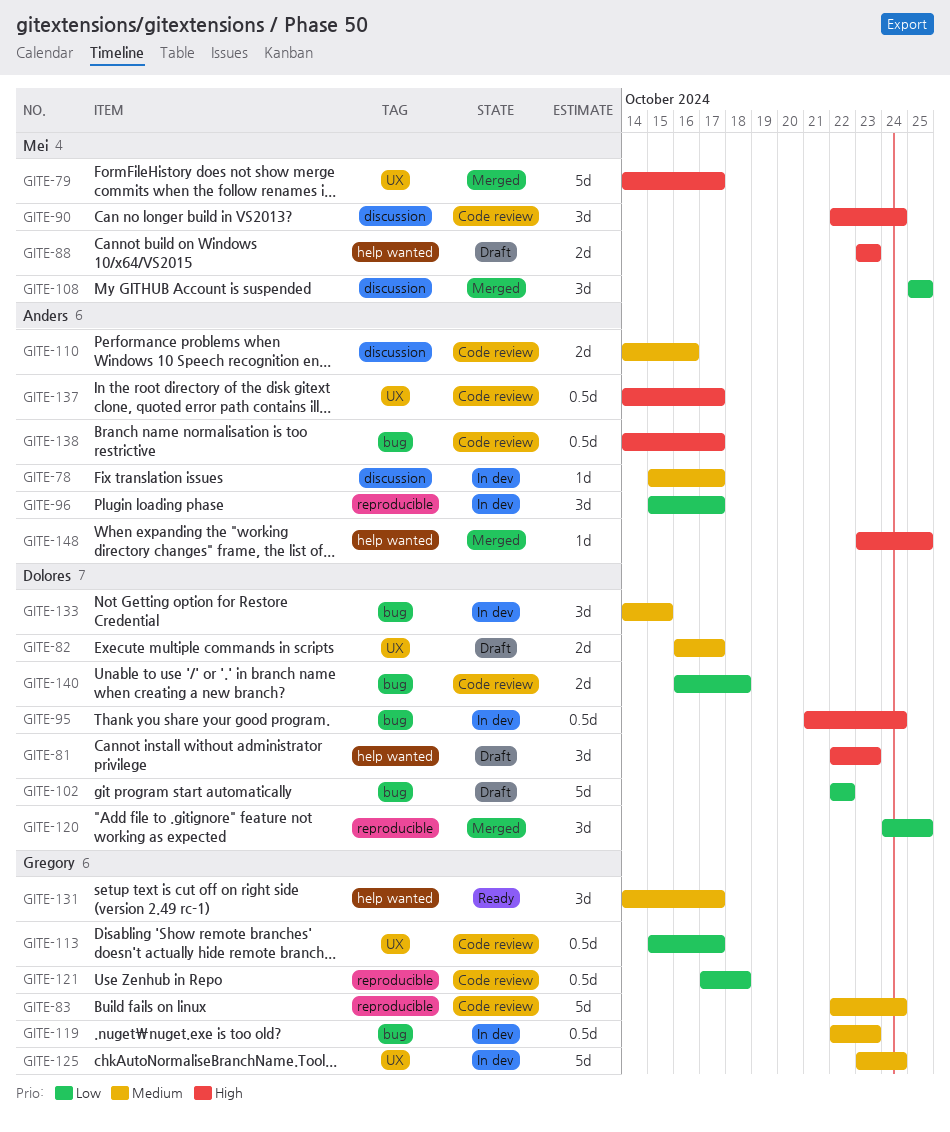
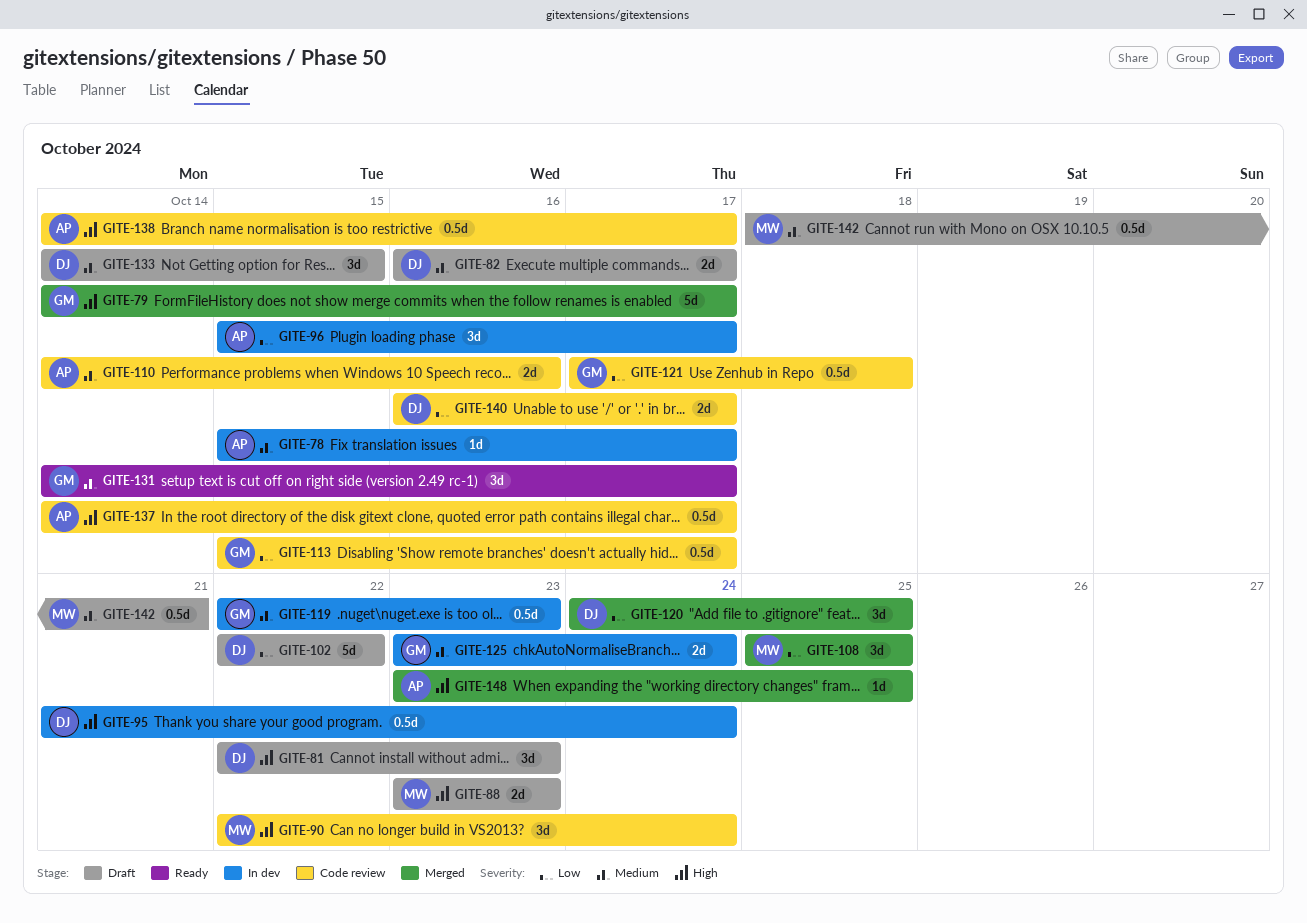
GITE-79, owner: Mei -> Gregory
GITE-83: present -> none
GITE-125, estimate: 5d -> 2d
GITE-133, status: In dev -> Draft
GITE-140, due: Oct 18 -> Oct 17
GITE-142: none -> present

